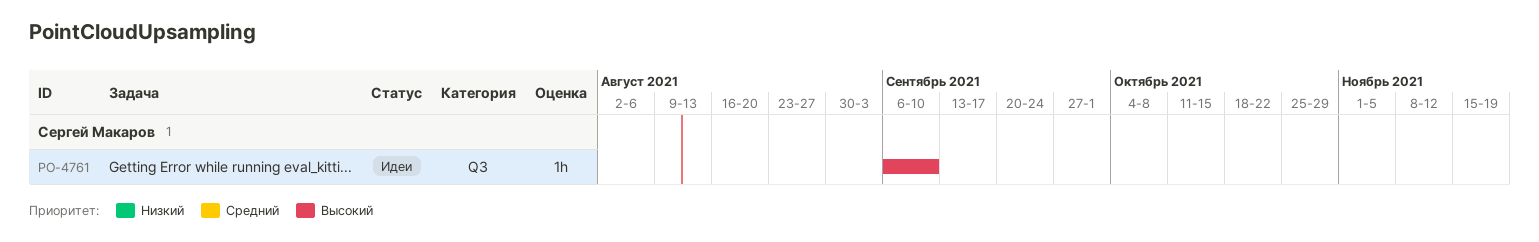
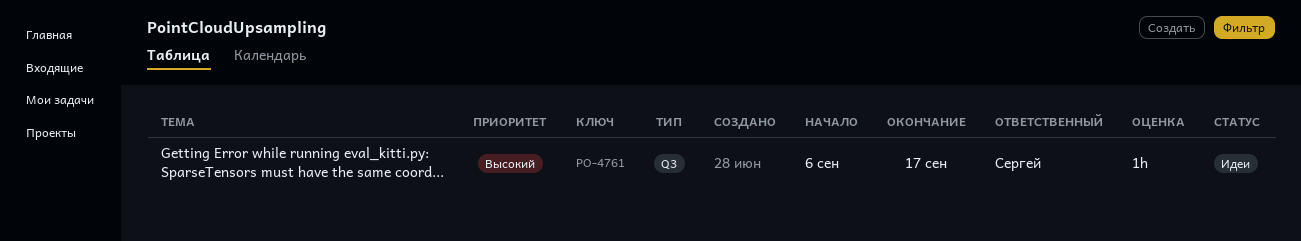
PO-4761, due: Sep 10 -> Sep 17

